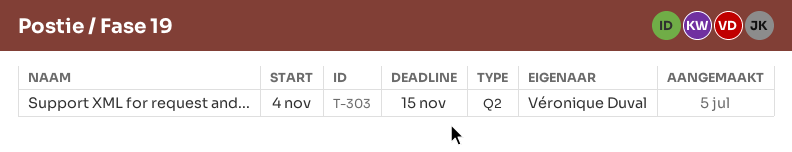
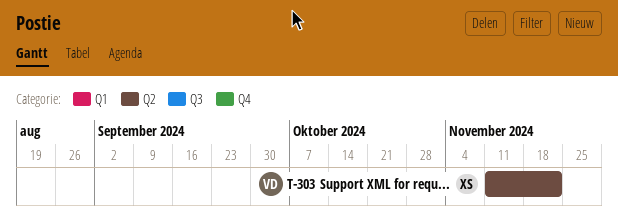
T-303, start: Nov 4 -> Nov 11
T-303, due: Nov 15 -> Nov 22

